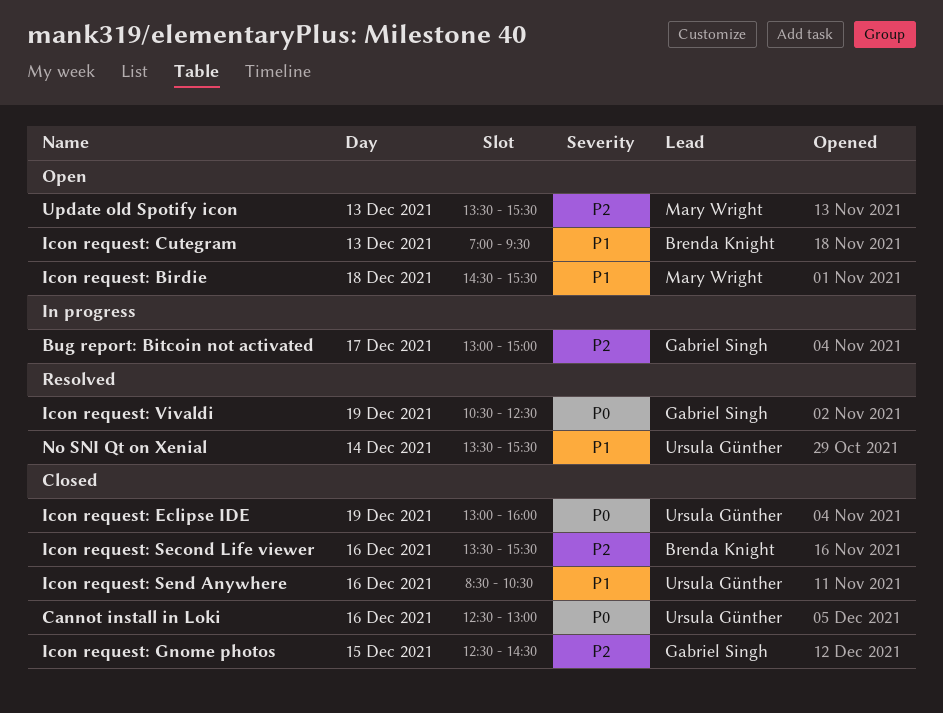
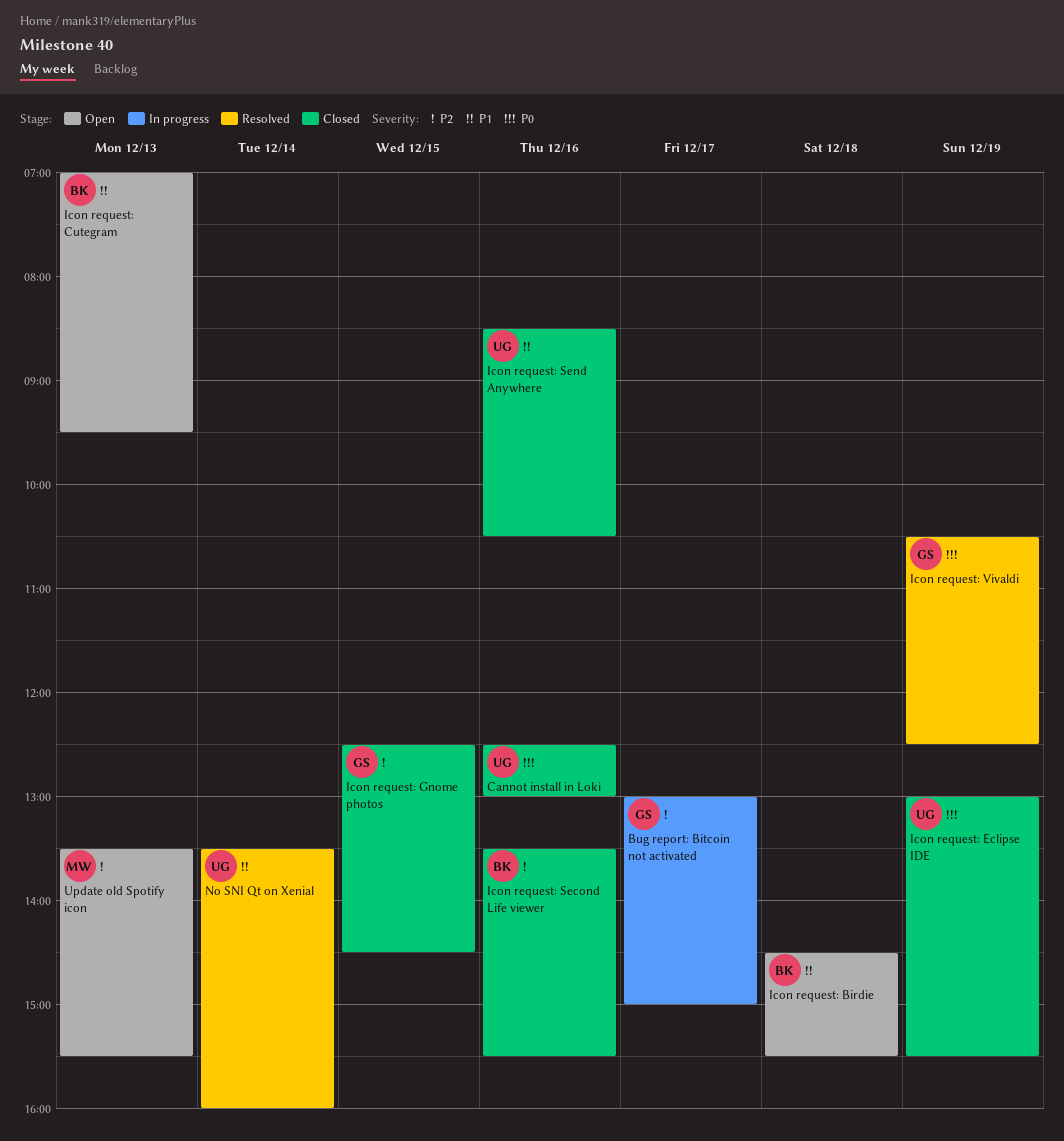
Icon request: Birdie, owner: Mary Wright -> Brenda Knight
Icon request: Eclipse IDE, ends: 16:00 -> 15:30
No SNI Qt on Xenial, ends: 15:30 -> 16:00

